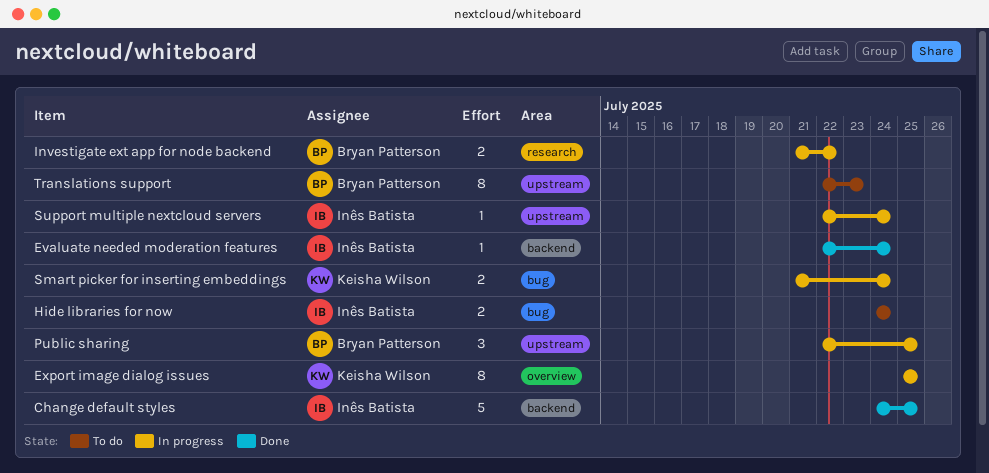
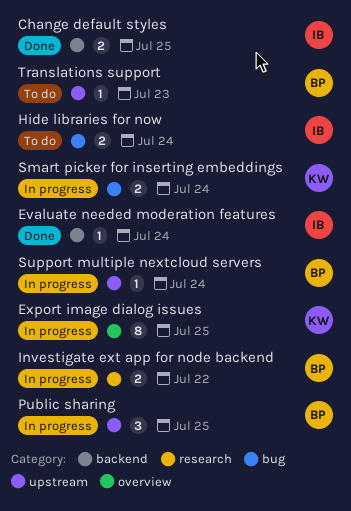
Change default styles, estimate: 5 -> 2
Support multiple nextcloud servers, owner: Inês Batista -> Bryan Patterson
Translations support, estimate: 8 -> 1

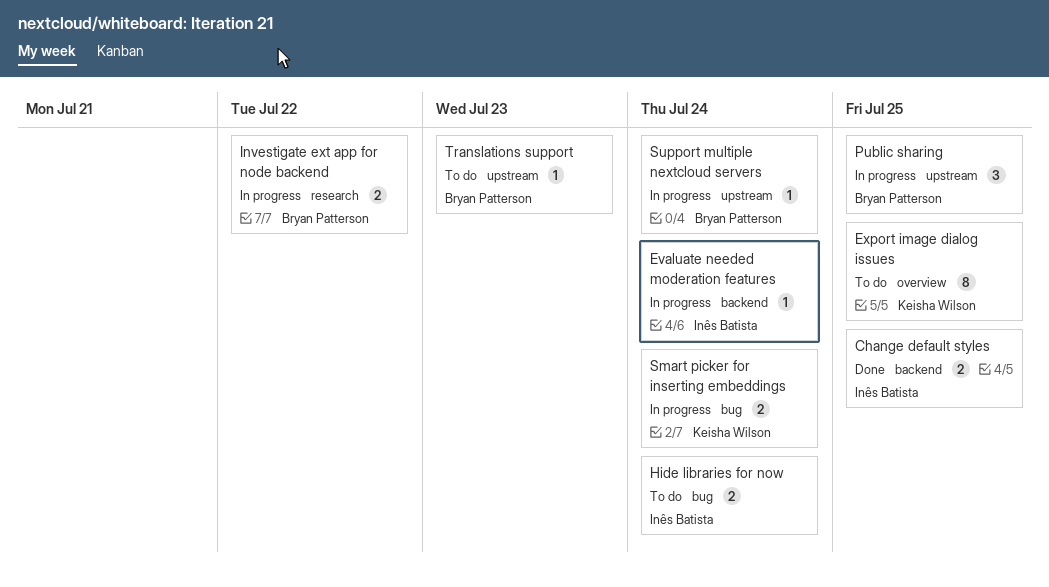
Evaluate needed moderation features, status: Done -> In progress
Export image dialog issues, status: In progress -> To do

